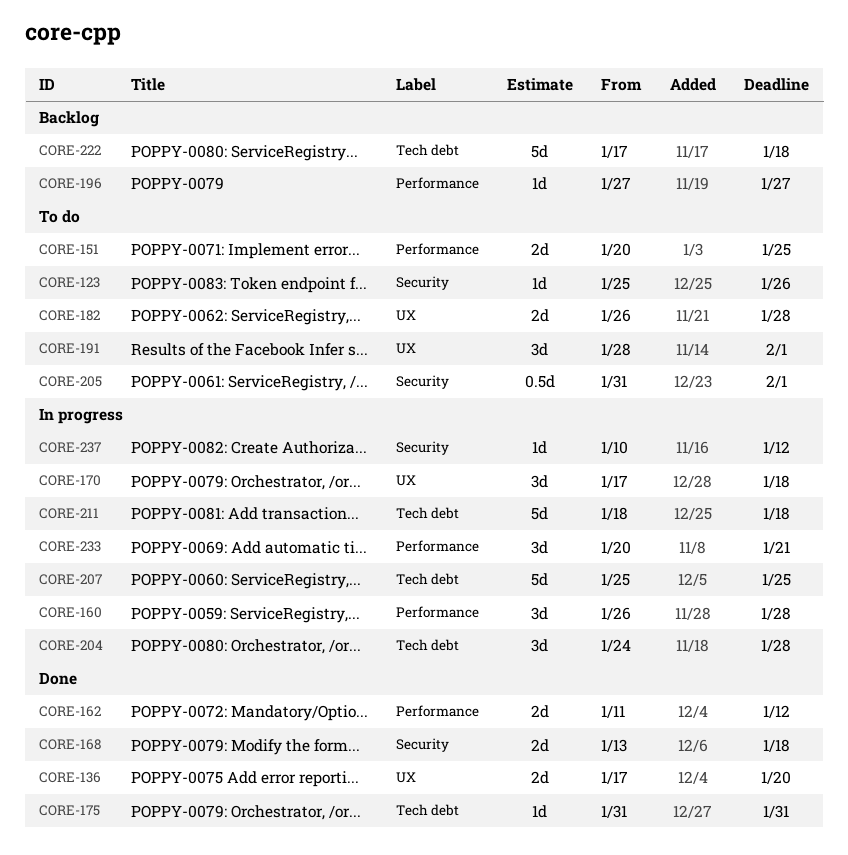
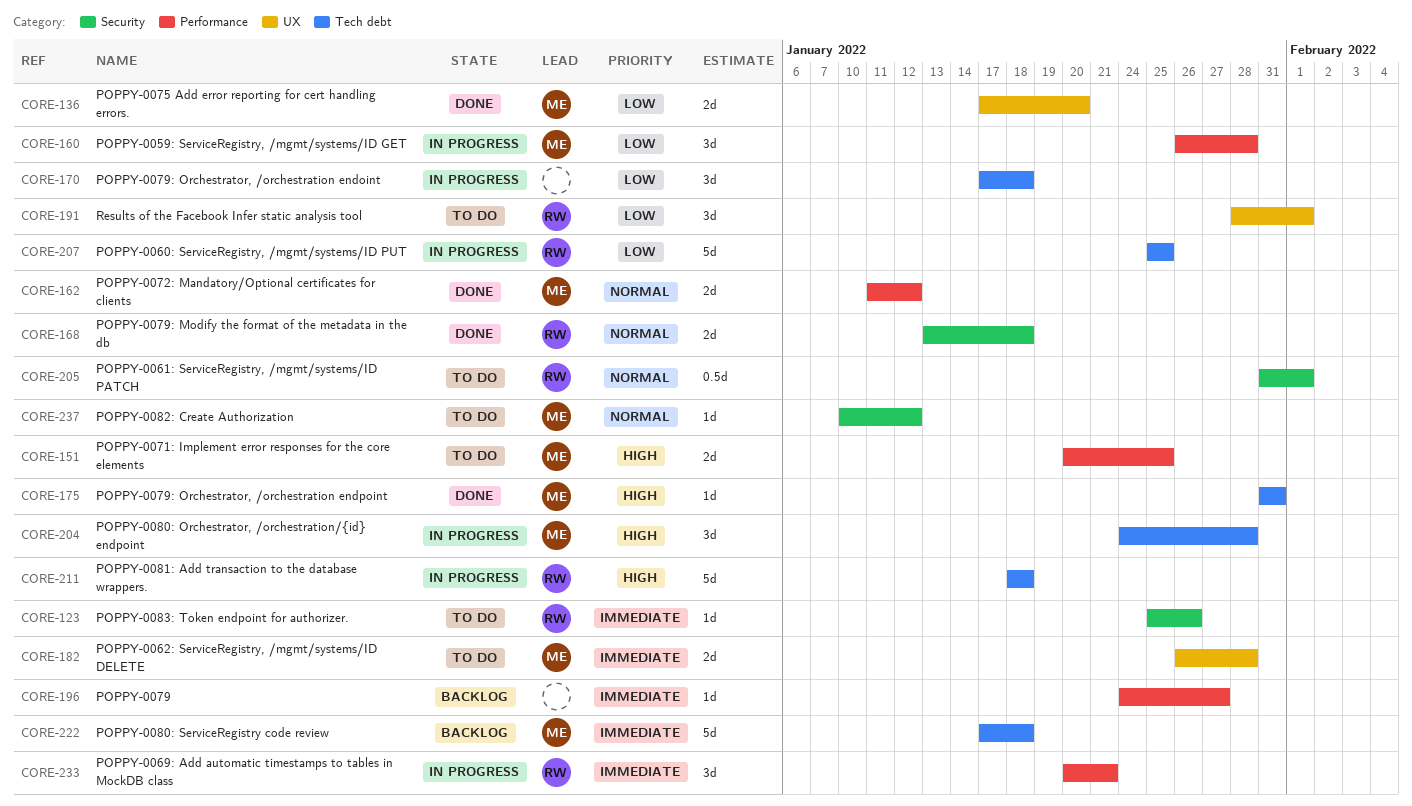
CORE-170, label: UX -> Tech debt
CORE-196, start: Jan 27 -> Jan 24
CORE-237, status: In progress -> To do

